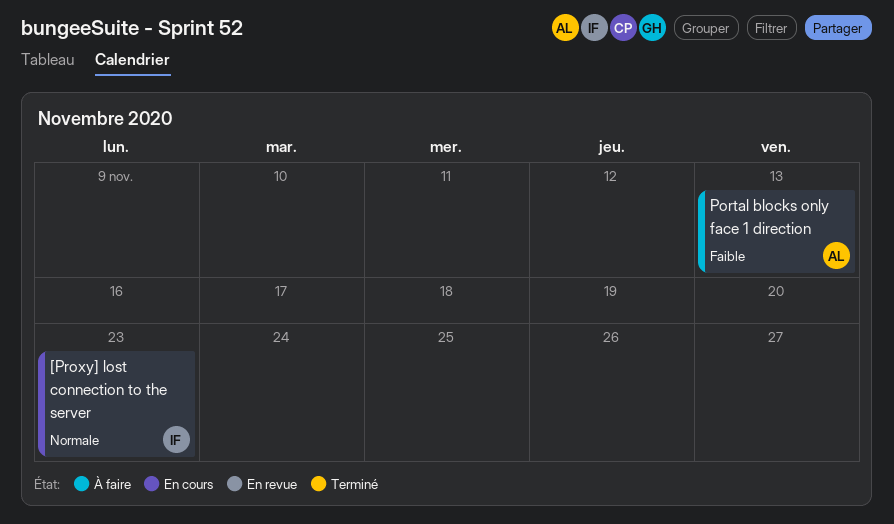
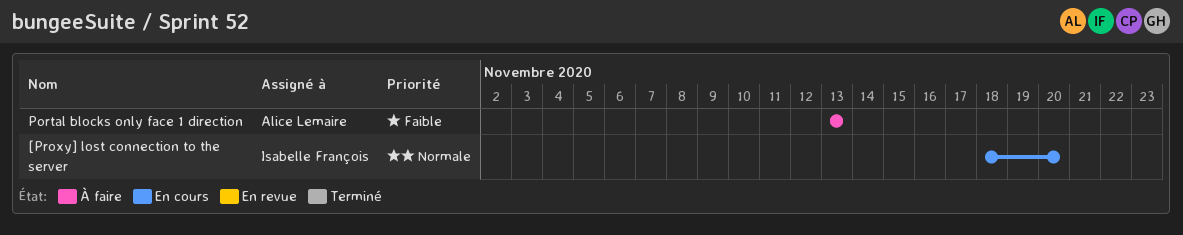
[Proxy] lost connection to the server, due: Nov 23 -> Nov 20

